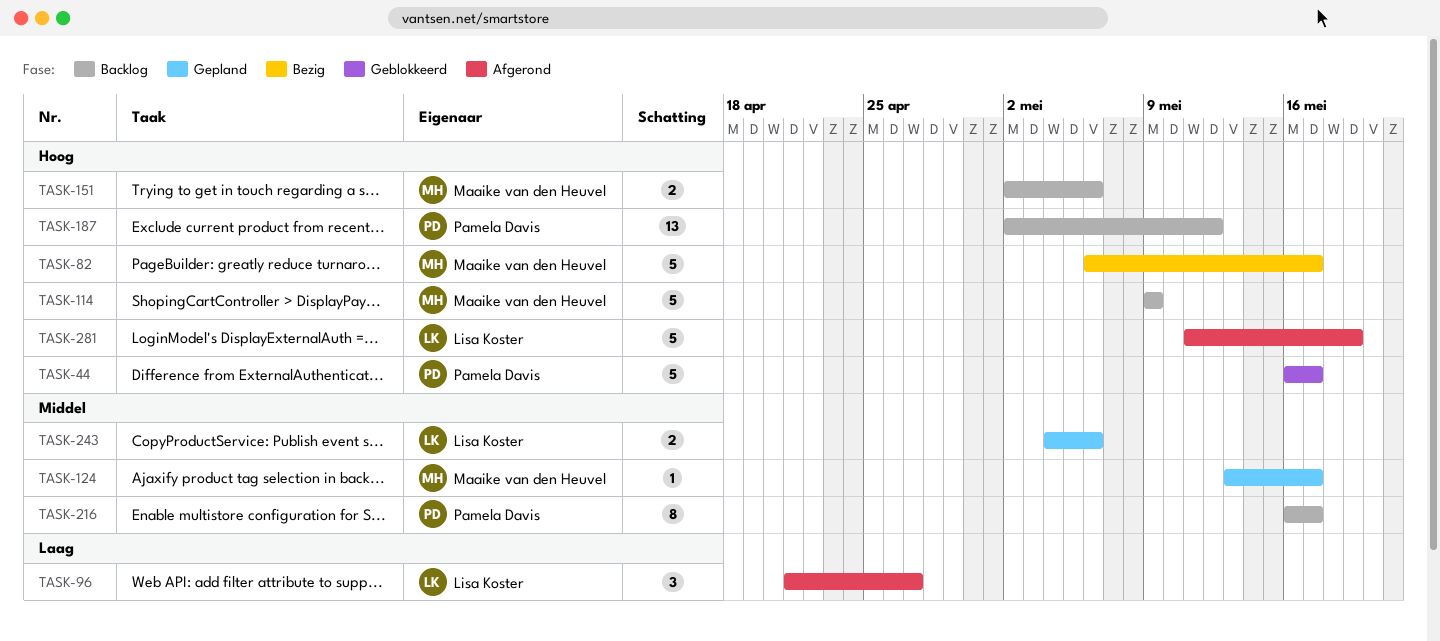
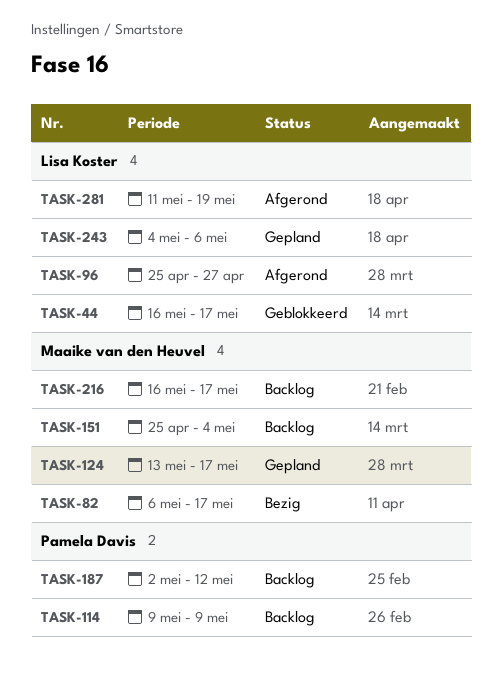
TASK-44, owner: Pamela Davis -> Lisa Koster
TASK-96, start: Apr 21 -> Apr 25
TASK-114, owner: Maaike van den Heuvel -> Pamela Davis
TASK-151, start: May 2 -> Apr 25
TASK-151, due: May 6 -> May 4
TASK-216, owner: Pamela Davis -> Maaike van den Heuvel

